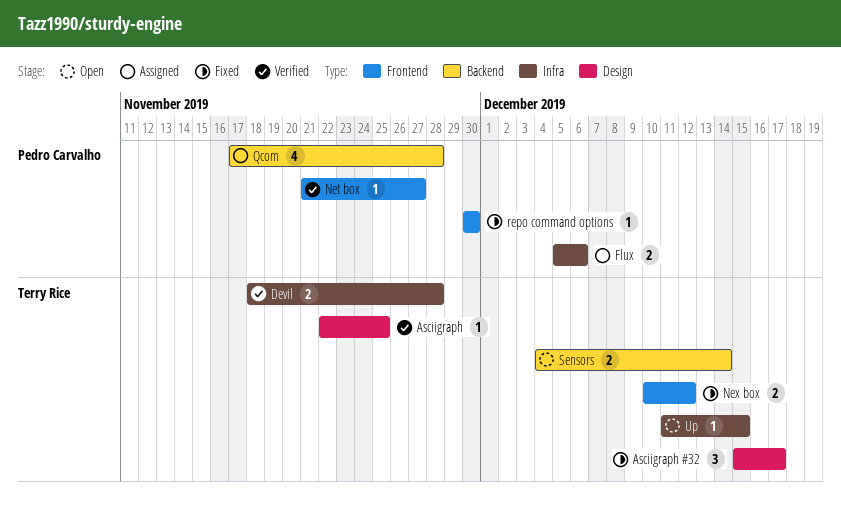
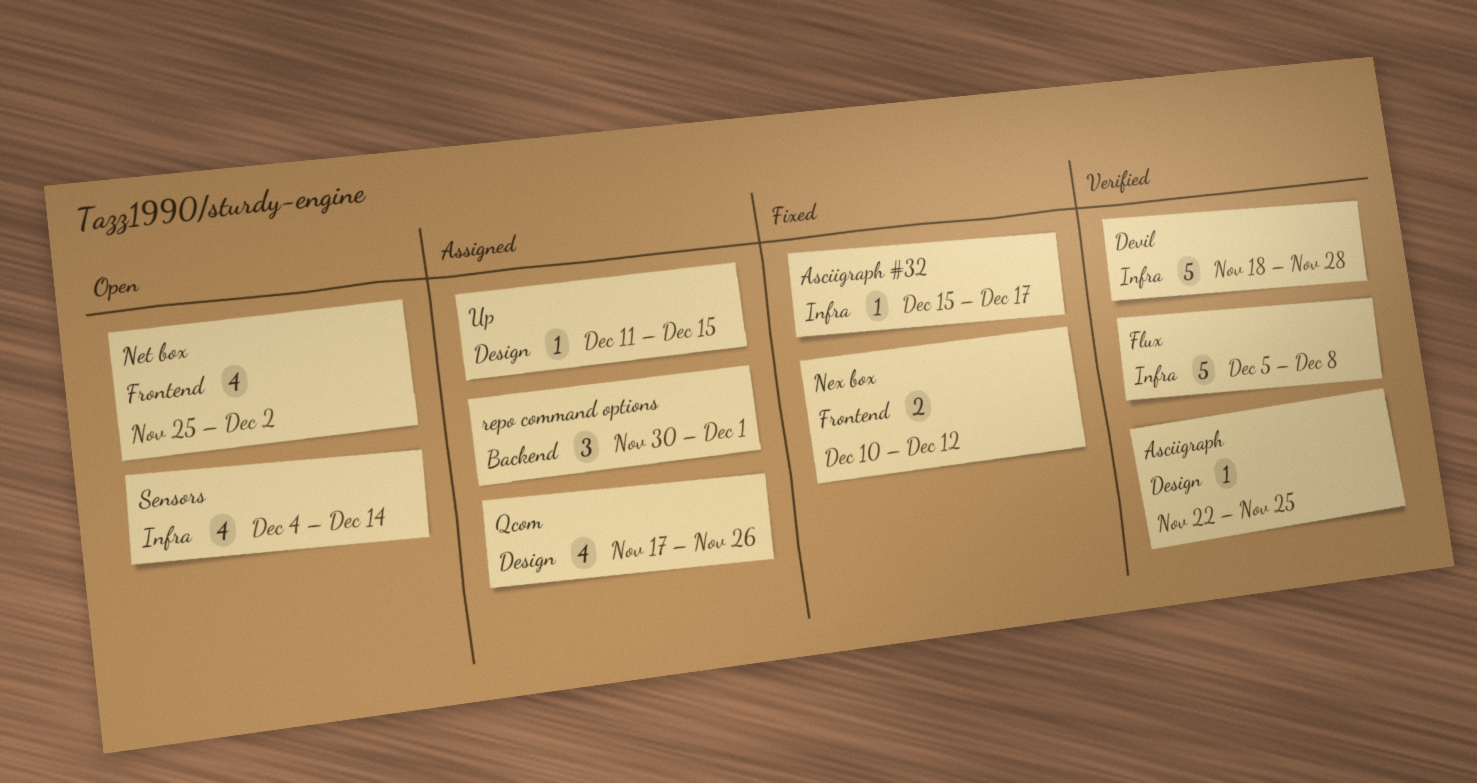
Asciigraph #32, label: Design -> Infra
Asciigraph #32, estimate: 3 -> 1
Devil, estimate: 2 -> 5
Flux, status: Assigned -> Verified
Flux, estimate: 2 -> 5
Flux, due: Dec 6 -> Dec 8
Net box, status: Verified -> Open
Net box, estimate: 1 -> 4
Net box, start: Nov 21 -> Nov 25
Net box, due: Nov 27 -> Dec 2
Qcom, label: Backend -> Design
Qcom, due: Nov 28 -> Nov 26
repo command options, status: Fixed -> Assigned
repo command options, label: Frontend -> Backend
repo command options, estimate: 1 -> 3
repo command options, due: Nov 30 -> Dec 1
Sensors, label: Backend -> Infra
Sensors, estimate: 2 -> 4
Up, status: Open -> Assigned
Up, label: Infra -> Design

